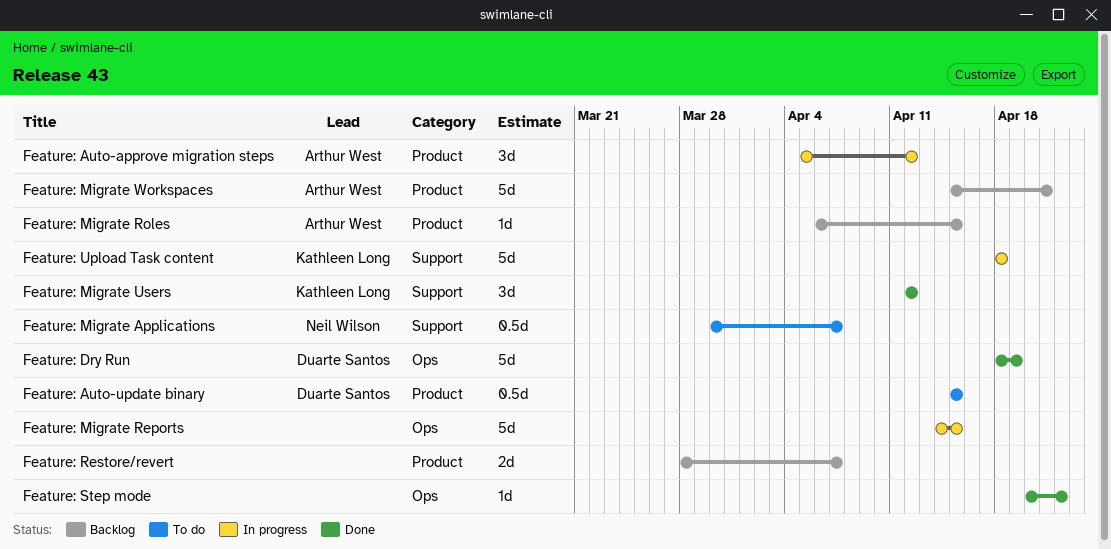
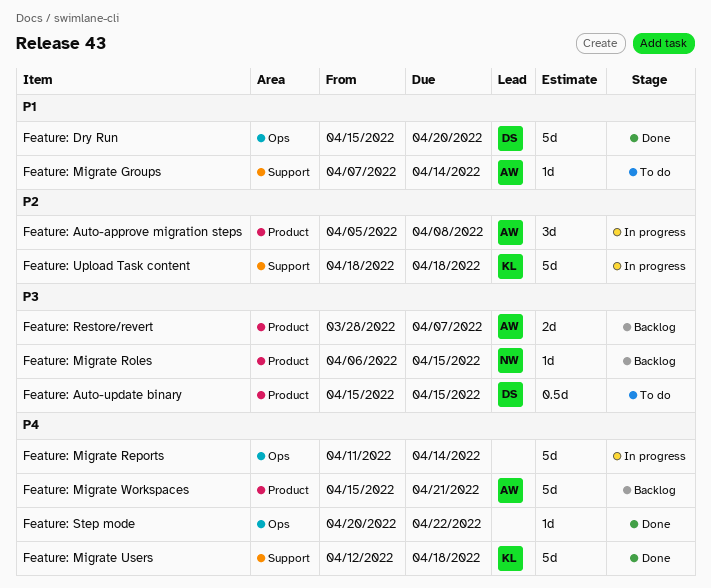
Feature: Auto-approve migration steps, due: Apr 12 -> Apr 8
Feature: Dry Run, start: Apr 18 -> Apr 15
Feature: Dry Run, due: Apr 19 -> Apr 20
Feature: Migrate Applications: present -> none
Feature: Migrate Groups: none -> present
Feature: Migrate Reports, start: Apr 14 -> Apr 11
Feature: Migrate Reports, due: Apr 15 -> Apr 14
Feature: Migrate Roles, owner: Arthur West -> Neil Wilson
Feature: Migrate Users, estimate: 3d -> 5d
Feature: Migrate Users, due: Apr 12 -> Apr 18
Feature: Restore/revert, owner: none -> Arthur West

